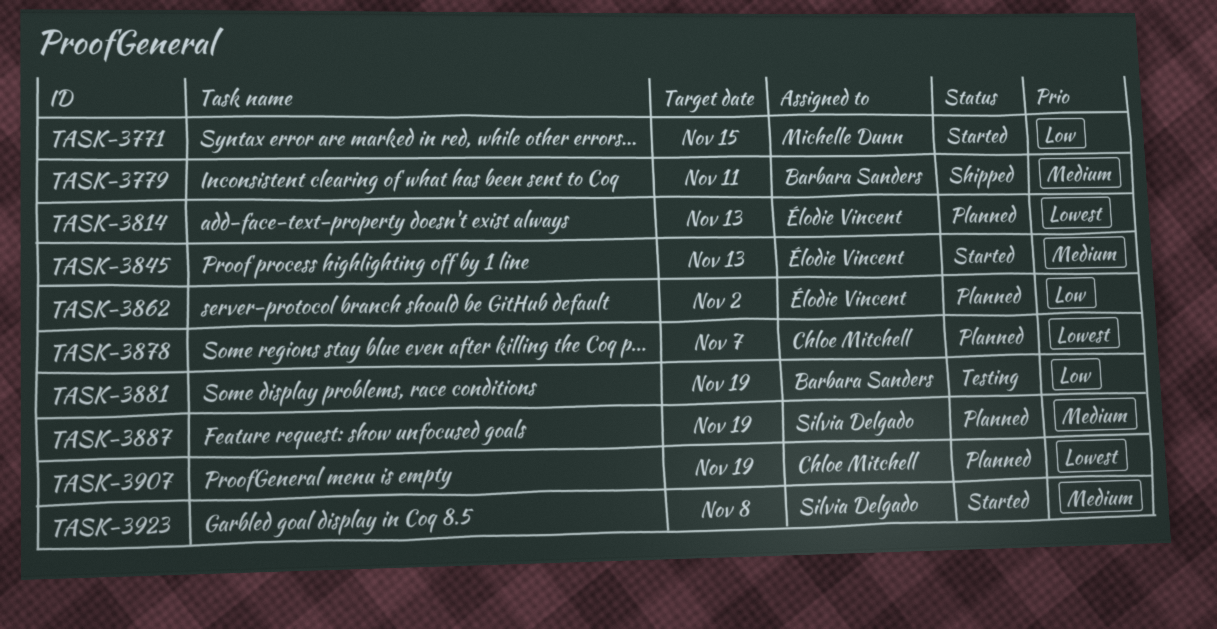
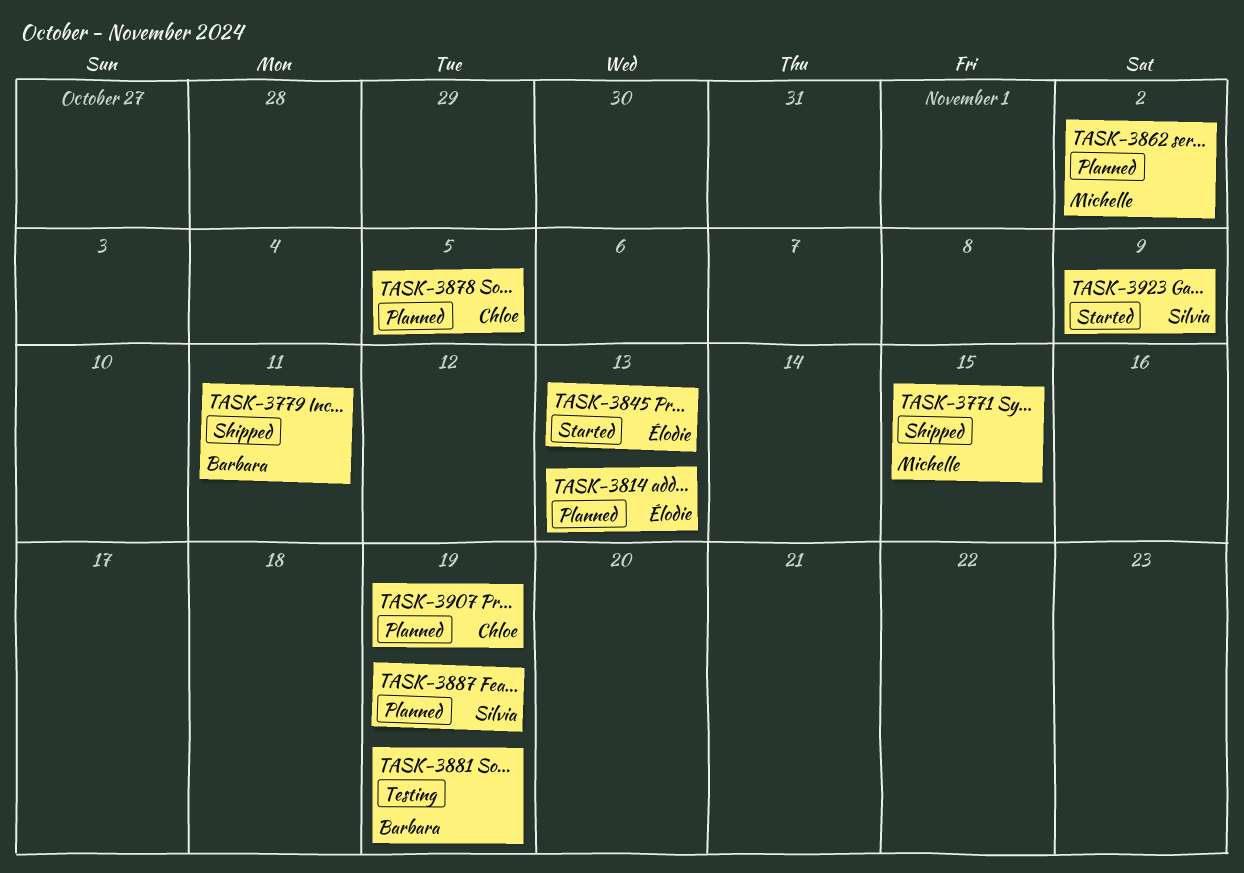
TASK-3771, status: Started -> Shipped
TASK-3862, owner: Élodie Vincent -> Michelle Dunn
TASK-3878, due: Nov 7 -> Nov 5
TASK-3923, due: Nov 8 -> Nov 9

